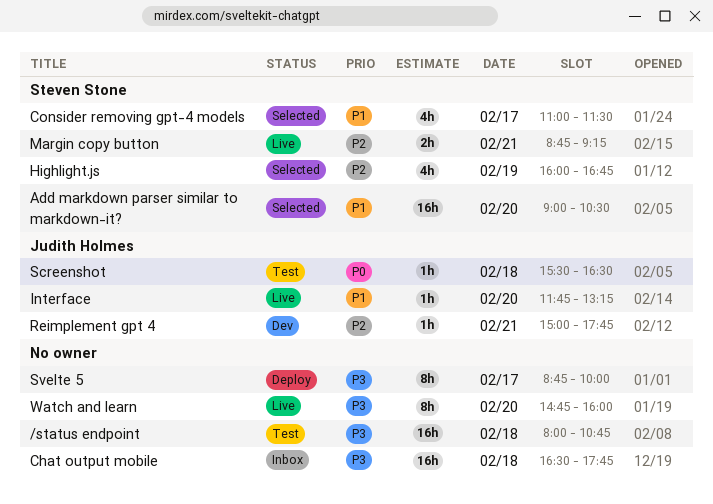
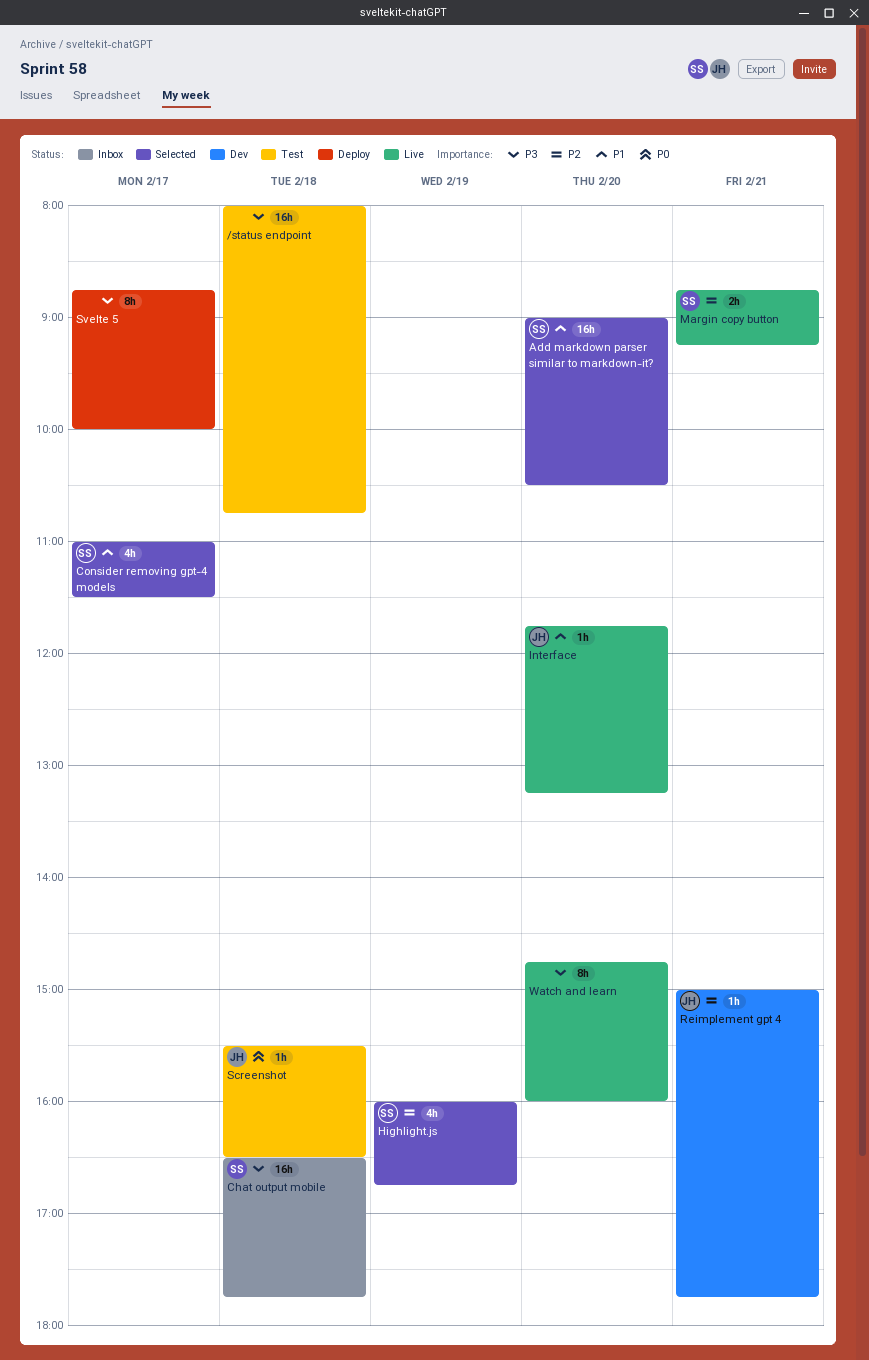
Chat output mobile, owner: none -> Steven Stone

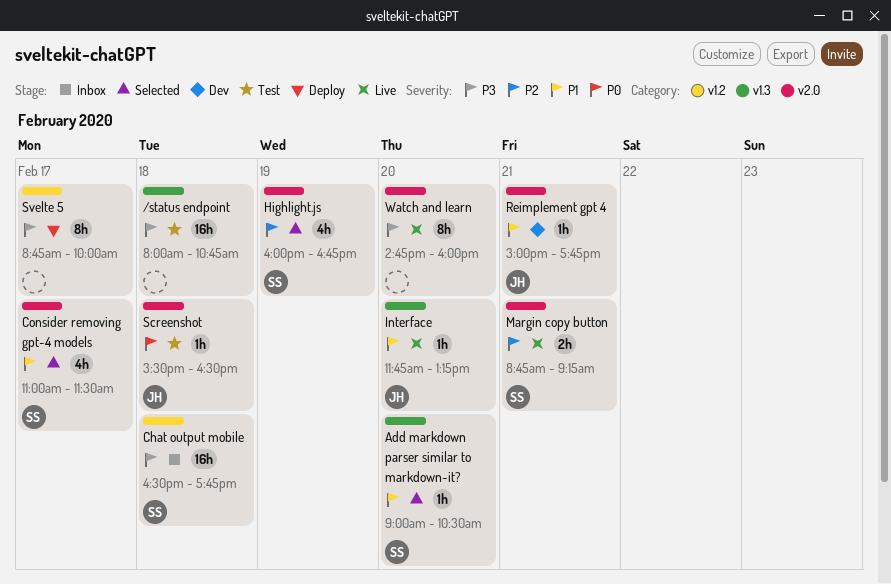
Add markdown parser similar to markdown-it?, estimate: 16h -> 1h
Reimplement gpt 4, priority: P2 -> P1

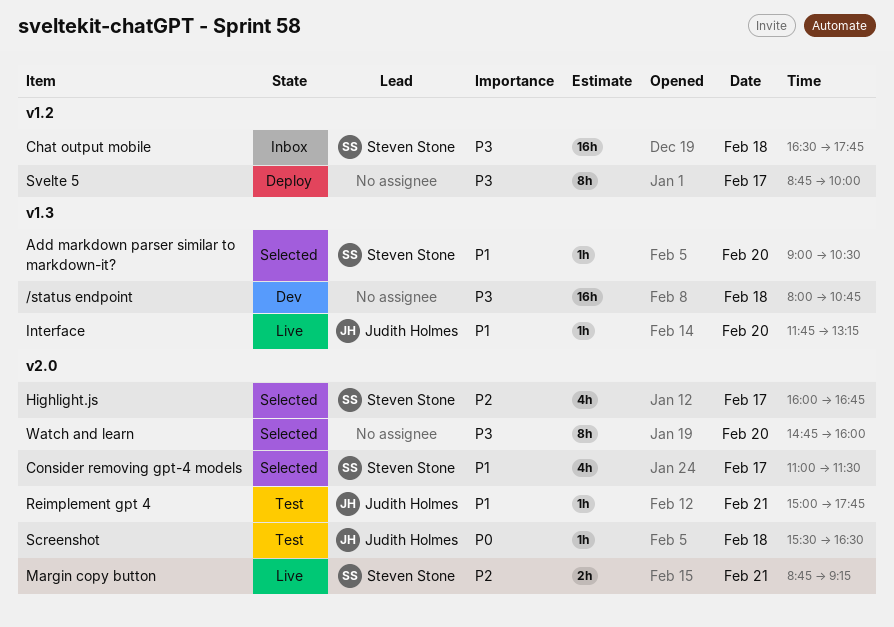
/status endpoint, status: Test -> Dev
Highlight.js, day: Feb 19 -> Feb 17
Reimplement gpt 4, status: Dev -> Test
Watch and learn, status: Live -> Selected

